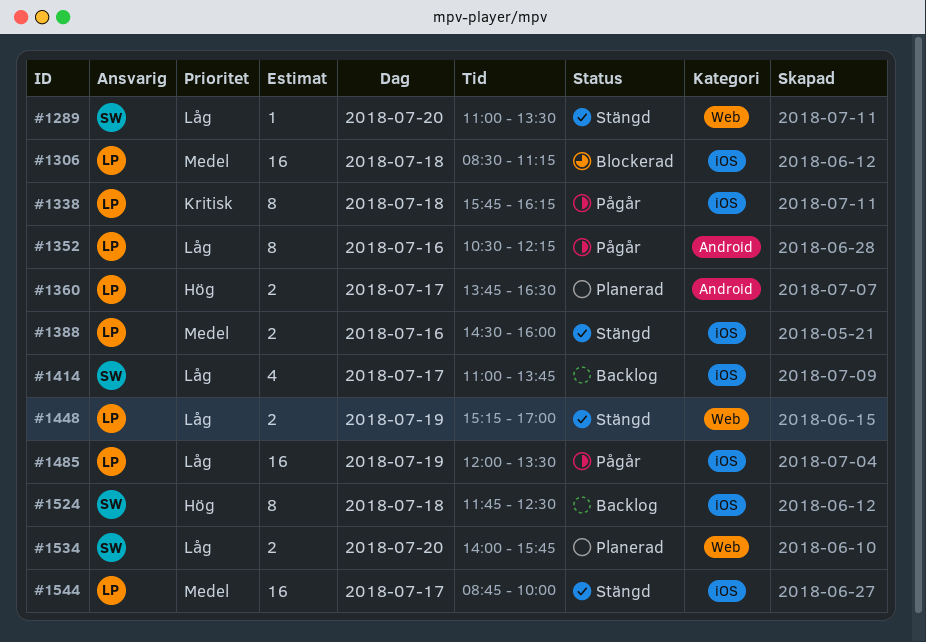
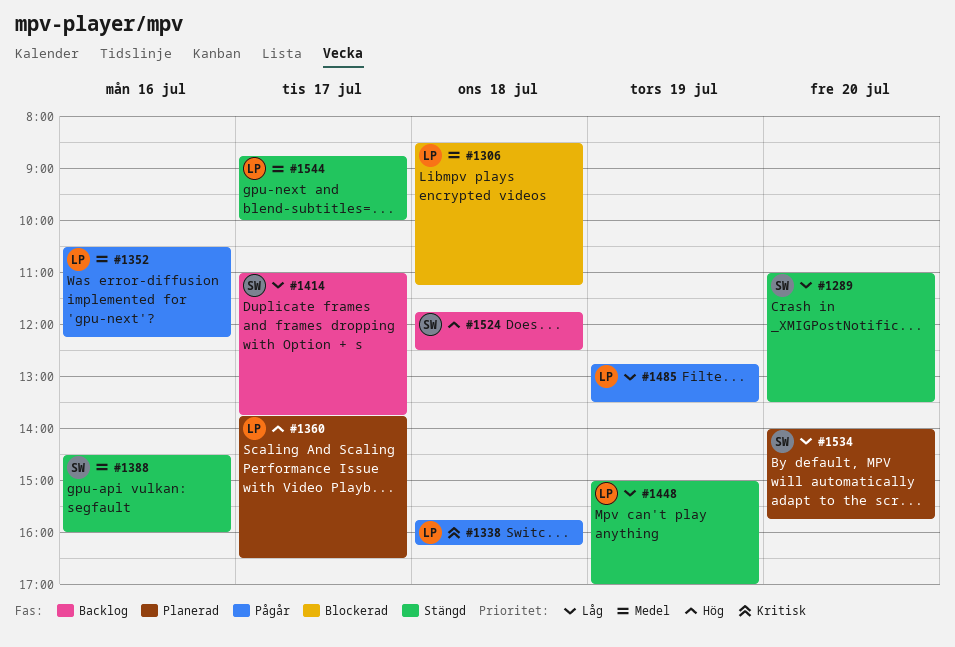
#1352, priority: Låg -> Medel
#1388, owner: LP -> SW
#1448, begins: 15:15 -> 15:00
#1485, begins: 12:00 -> 12:45

